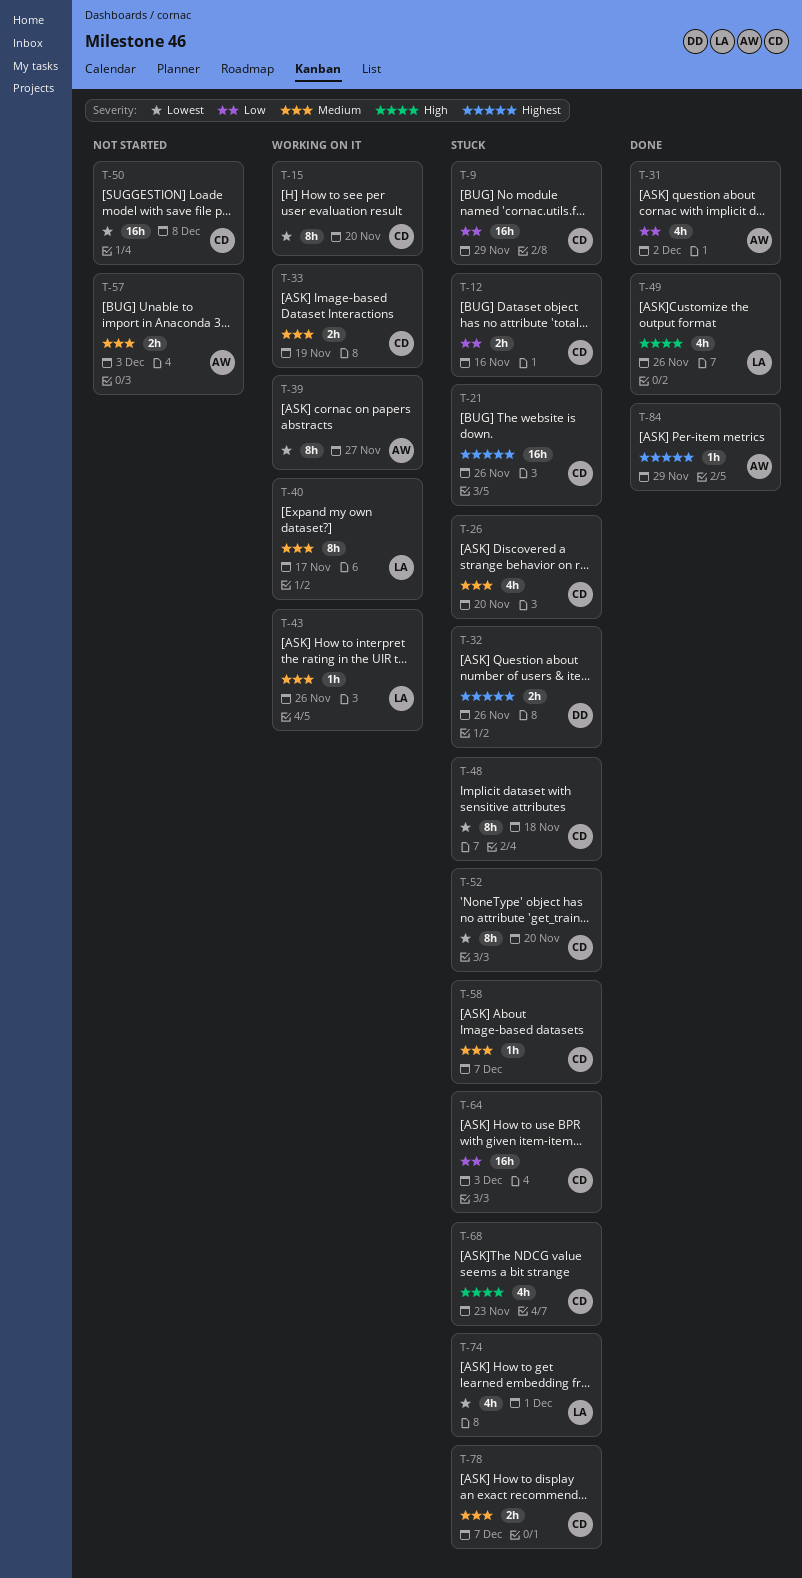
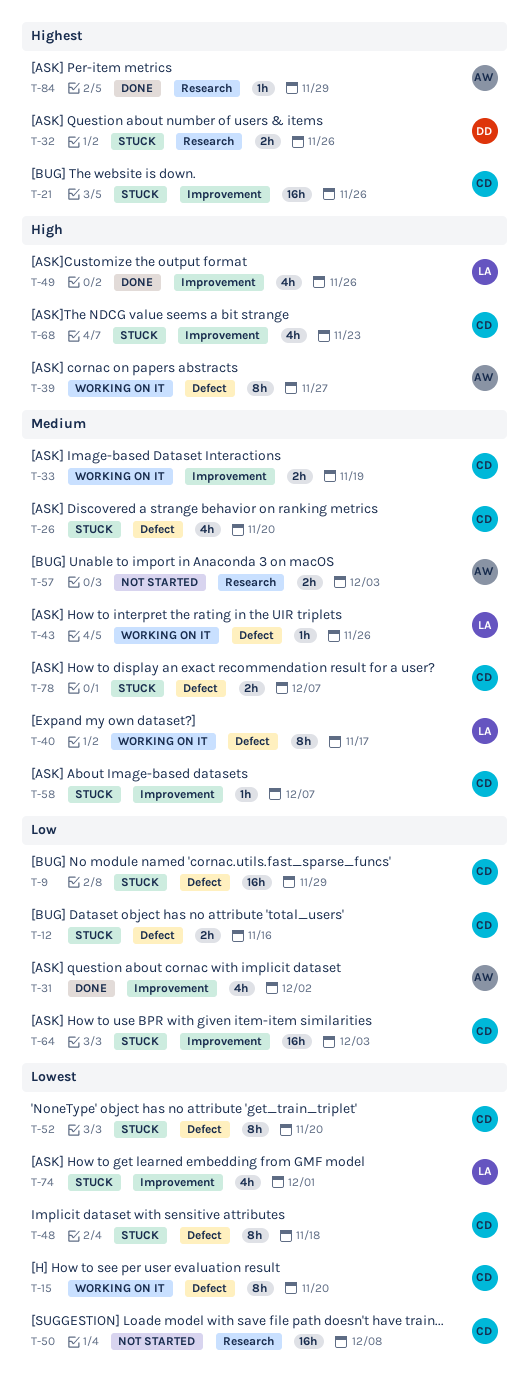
T-39, priority: Lowest -> High

